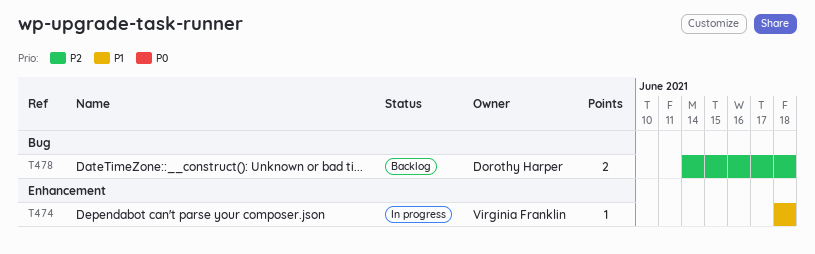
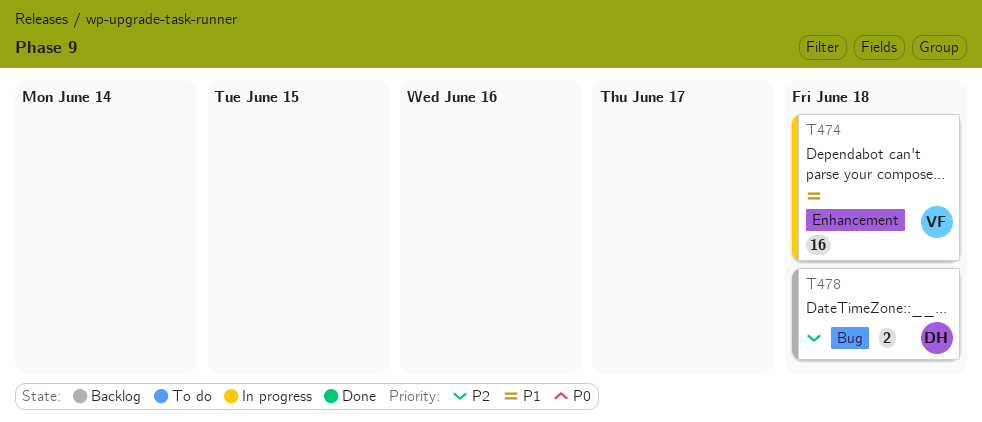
T474, estimate: 1 -> 16

